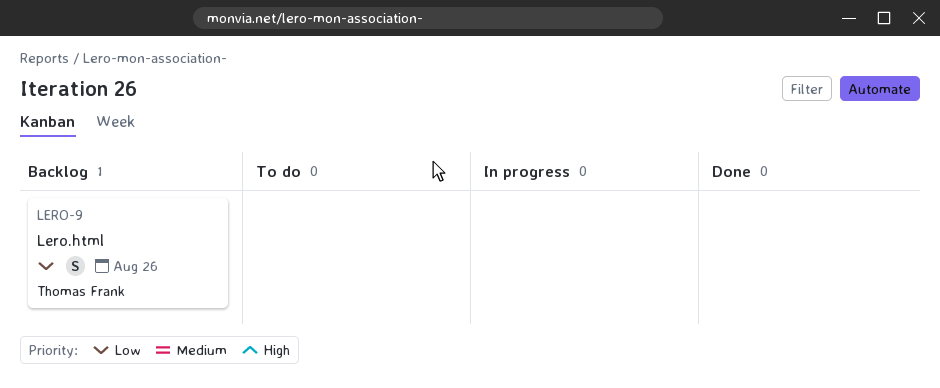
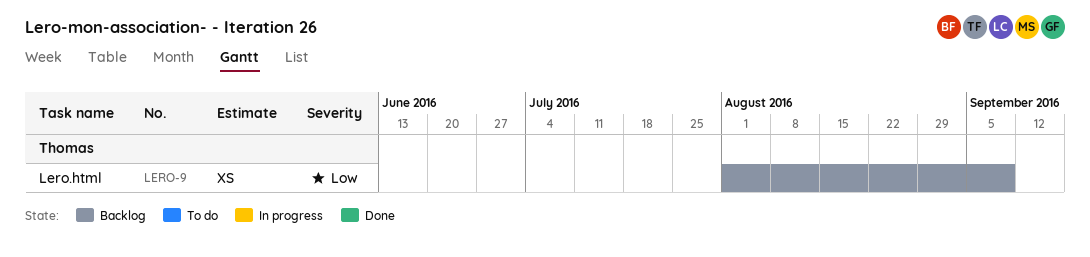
LERO-9, estimate: S -> XS
LERO-9, due: Aug 26 -> Sep 9

